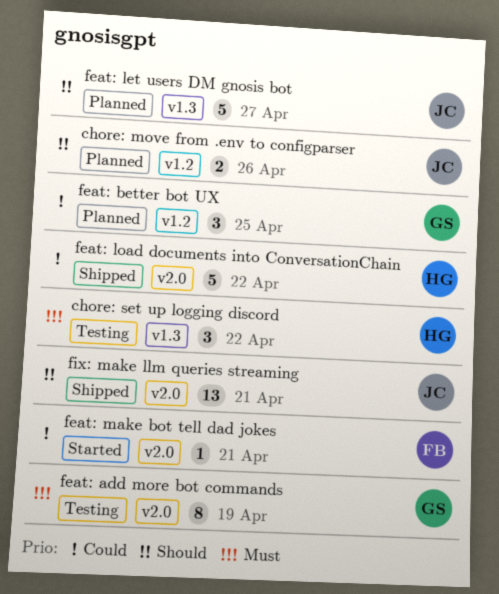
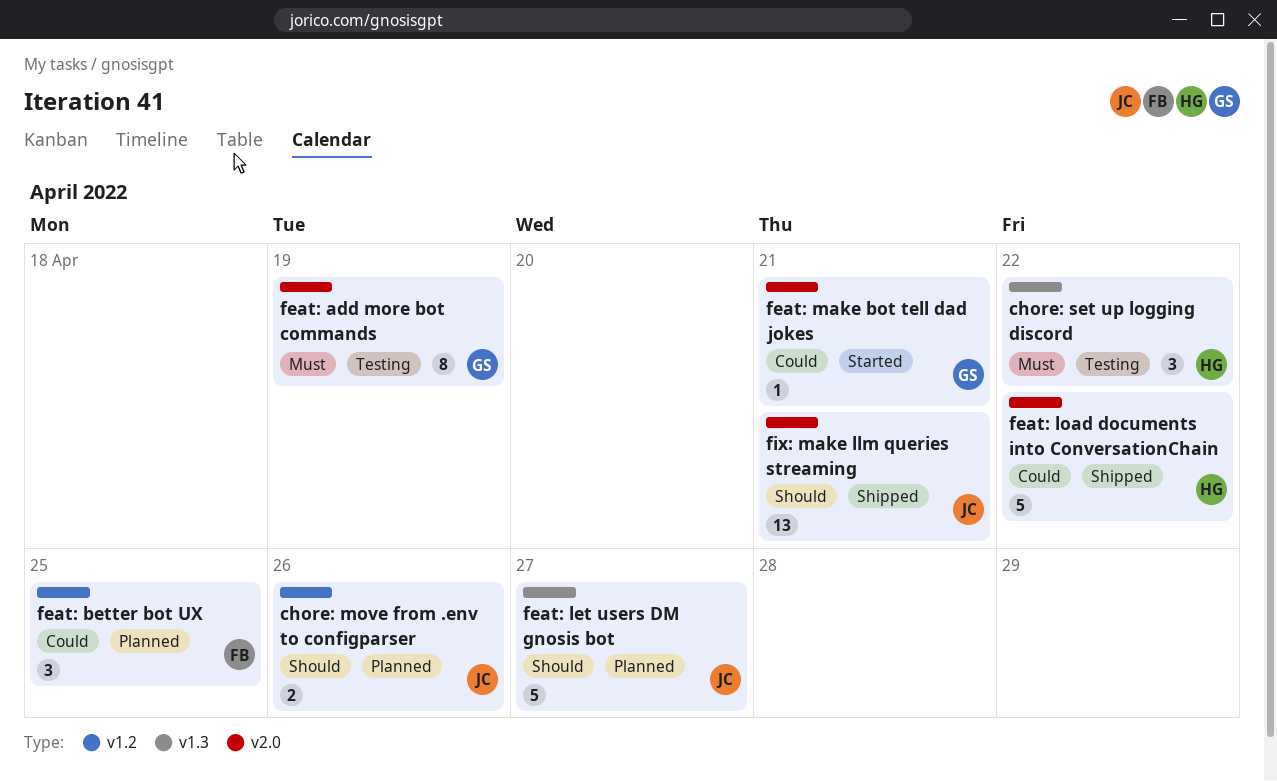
feat: better bot UX, owner: GS -> FB
feat: make bot tell dad jokes, owner: FB -> GS

